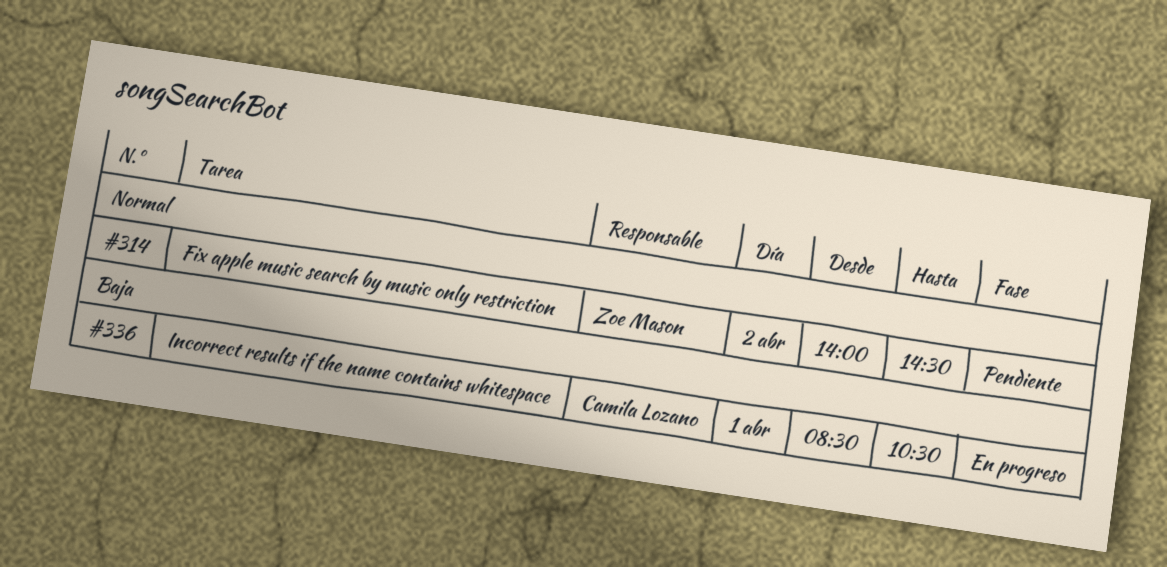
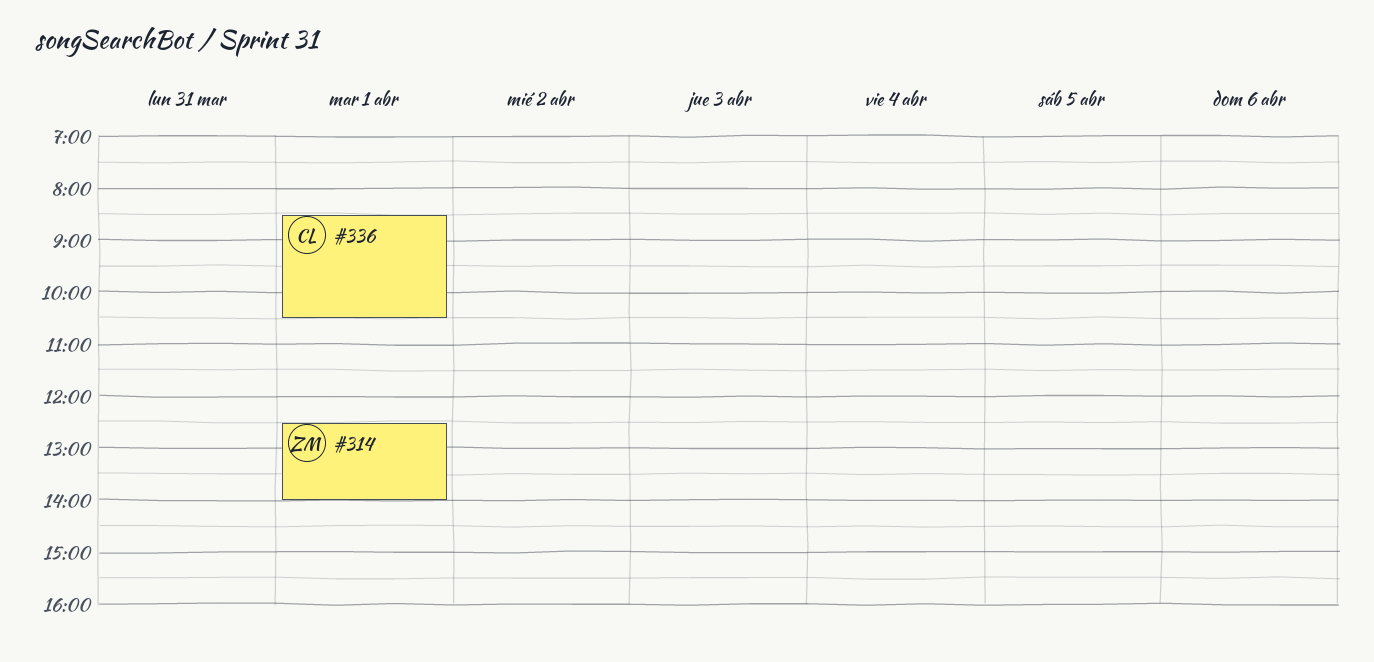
#314, day: Apr 2 -> Apr 1
#314, begins: 14:00 -> 12:30
#314, ends: 14:30 -> 14:00

